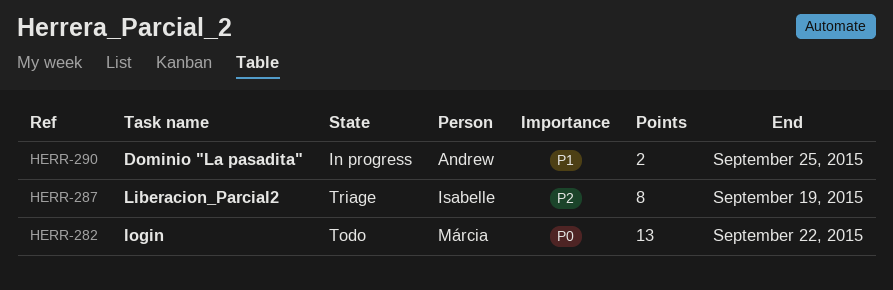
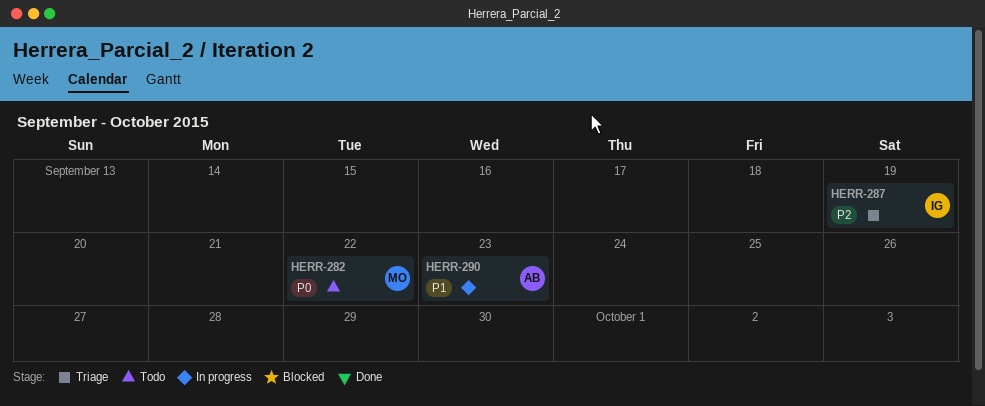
HERR-290, due: Sep 25 -> Sep 23

